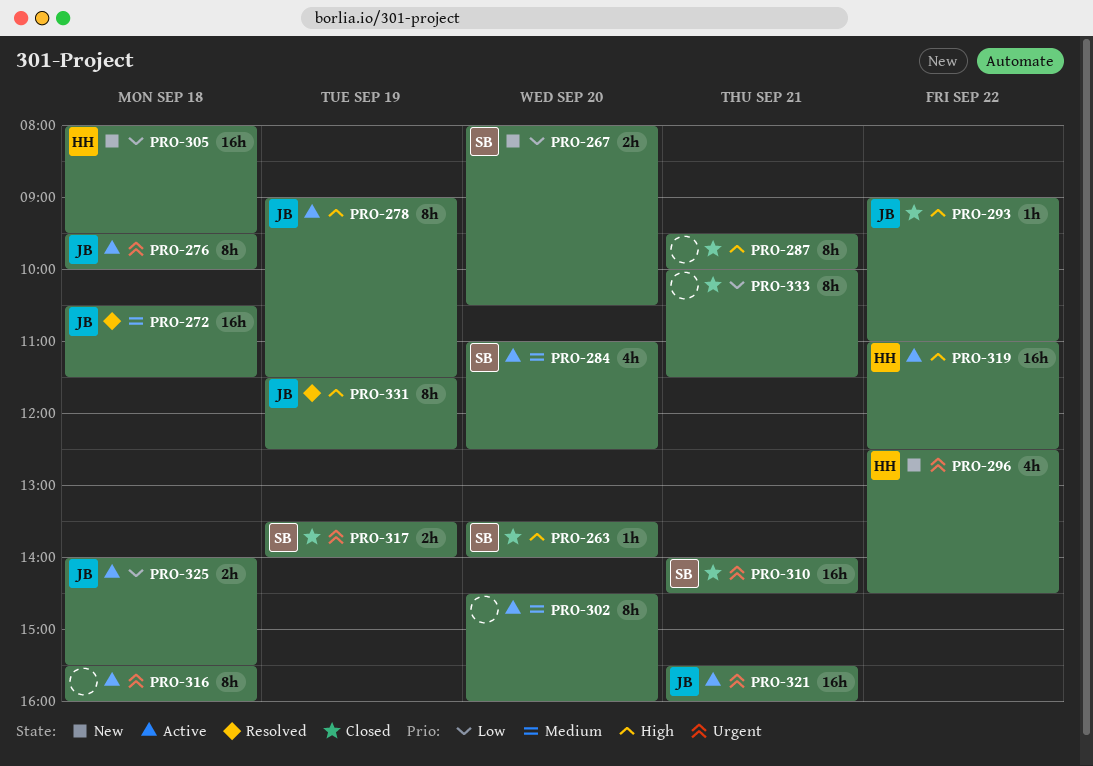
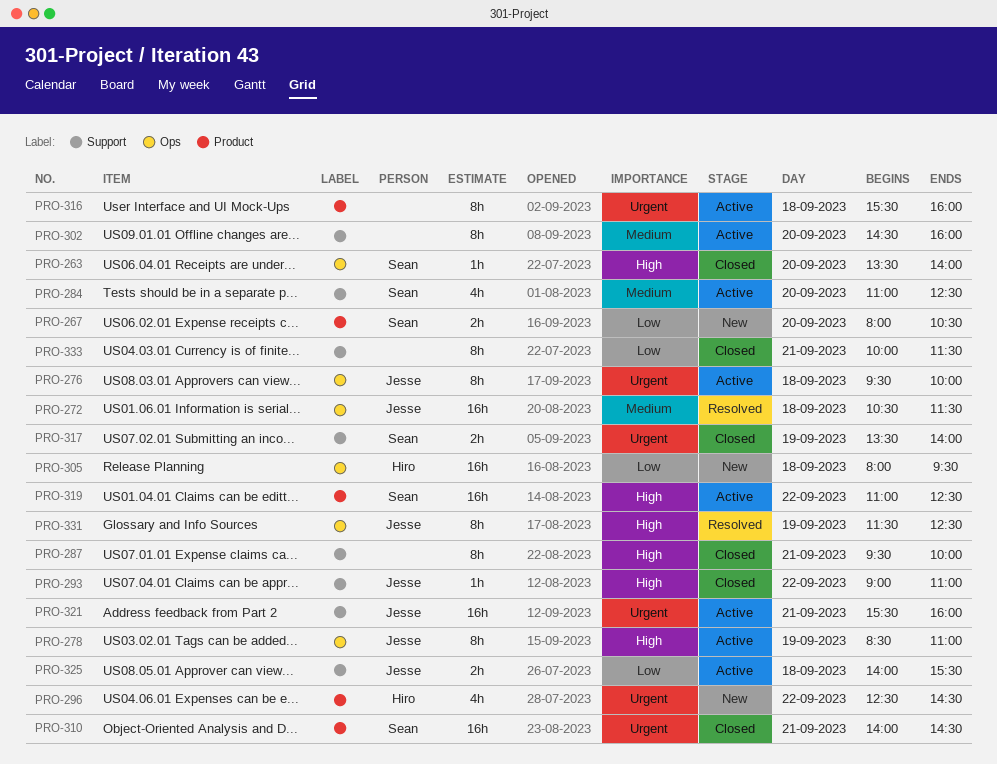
PRO-278, begins: 09:00 -> 08:30
PRO-278, ends: 11:30 -> 11:00
PRO-319, owner: Hiro -> Sean

